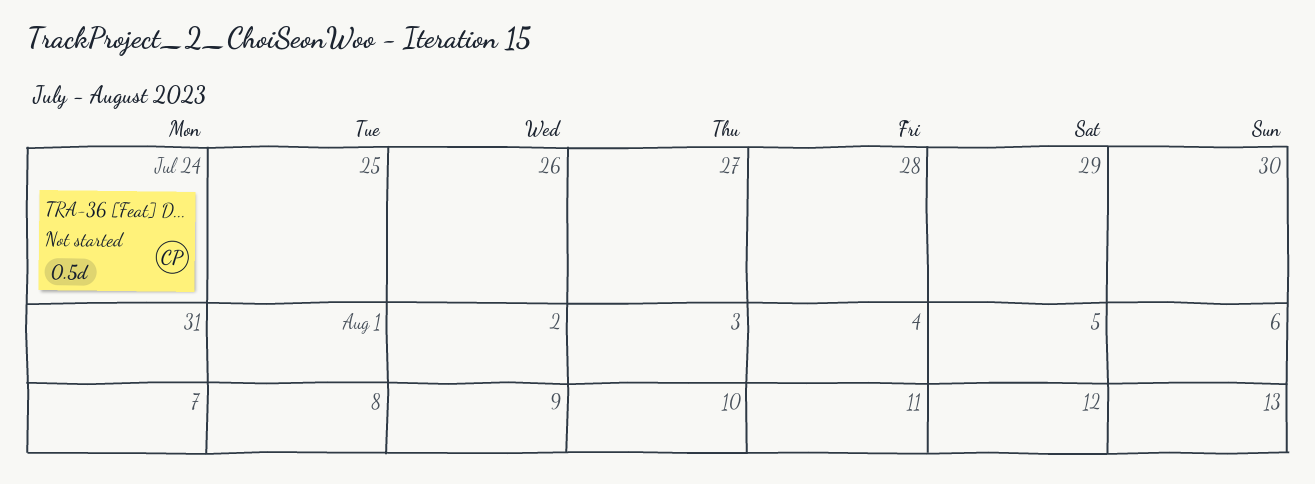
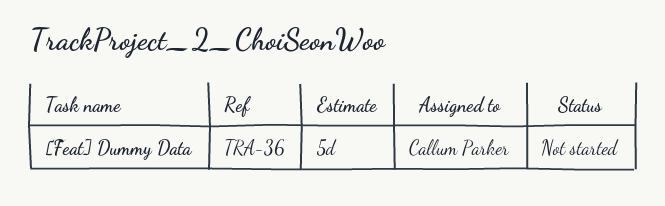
TRA-36, estimate: 0.5d -> 5d

